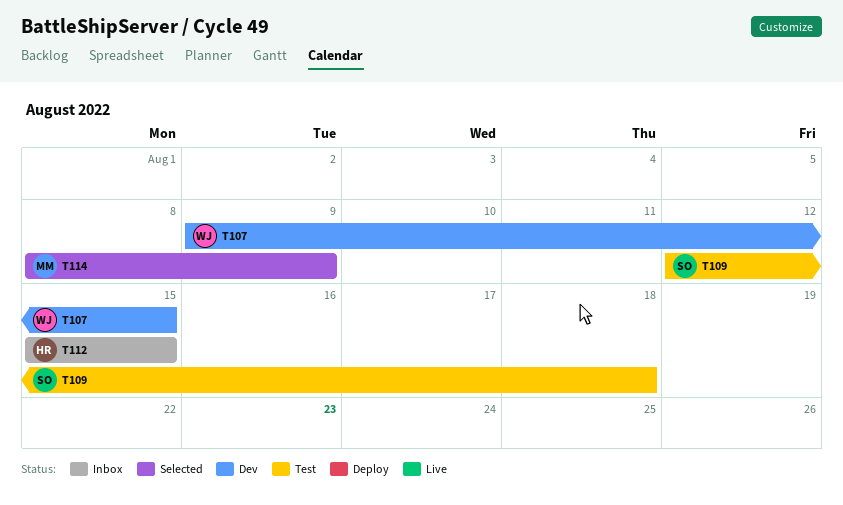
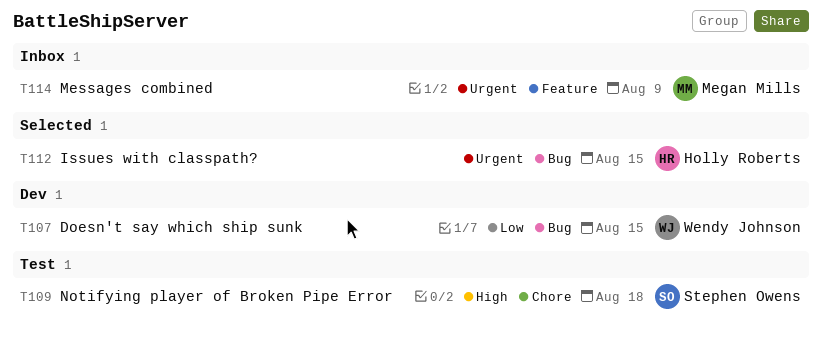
T112, status: Inbox -> Selected
T114, status: Selected -> Inbox

